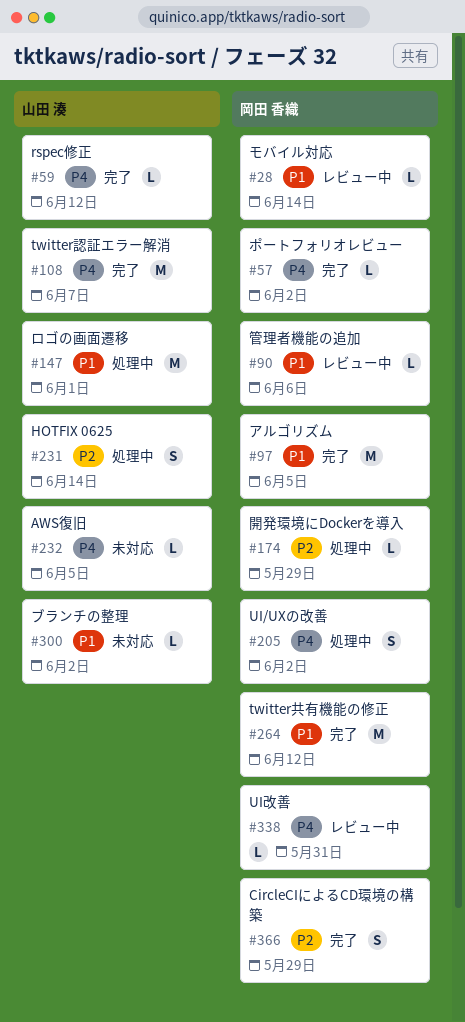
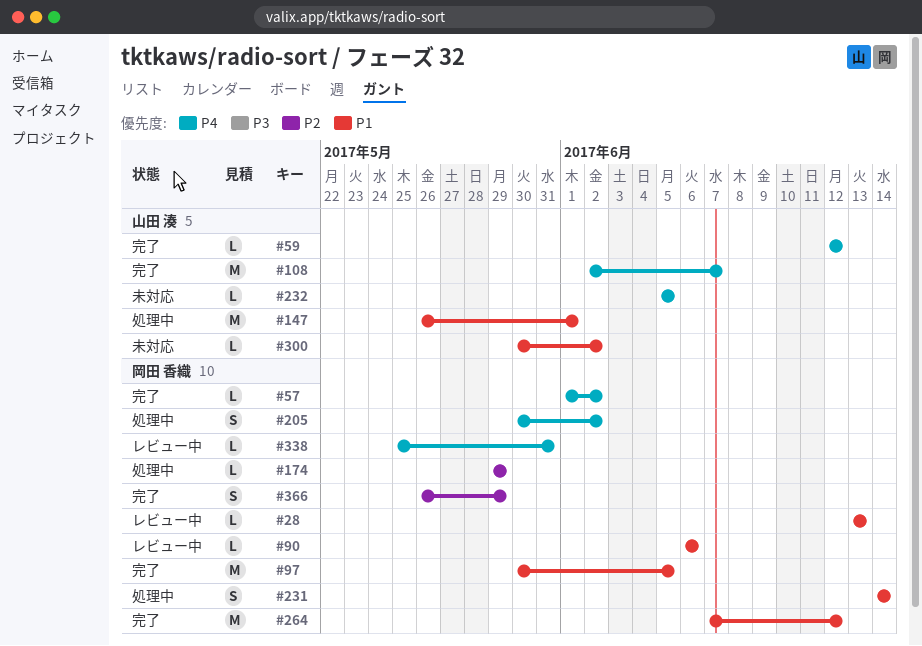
#28, due: Jun 14 -> Jun 13
#231, owner: 山田 湊 -> 岡田 香織
#231, priority: P2 -> P1

